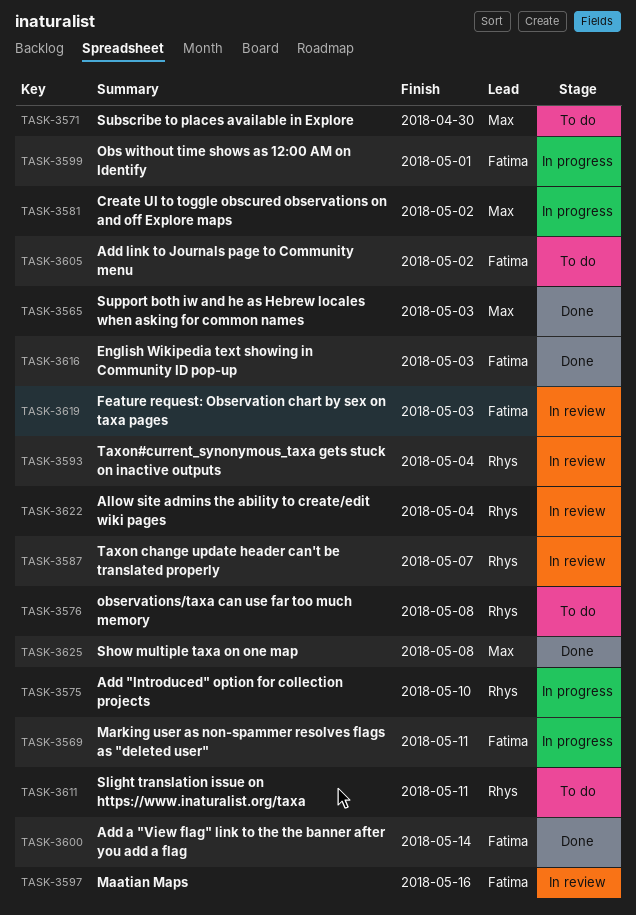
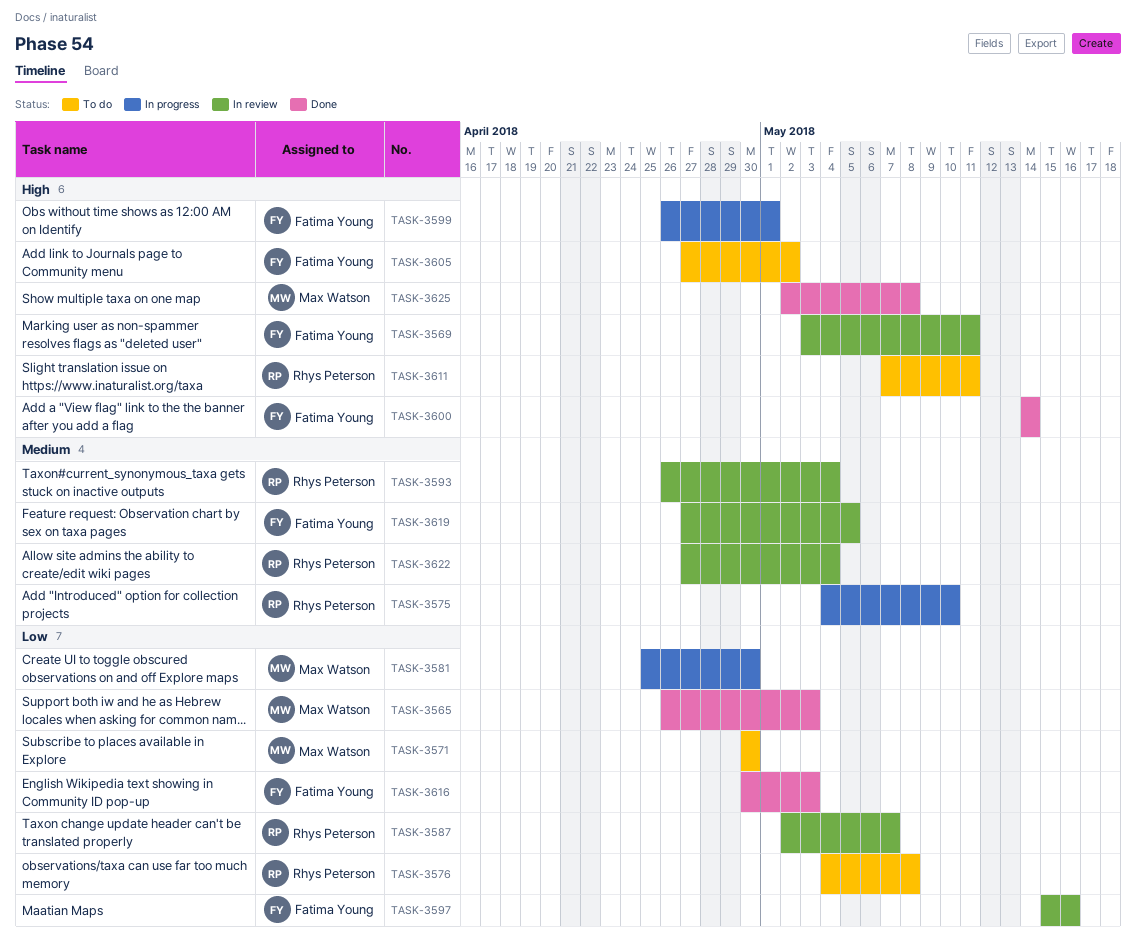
TASK-3569, status: In progress -> In review
TASK-3581, due: May 2 -> Apr 30
TASK-3619, due: May 3 -> May 5

